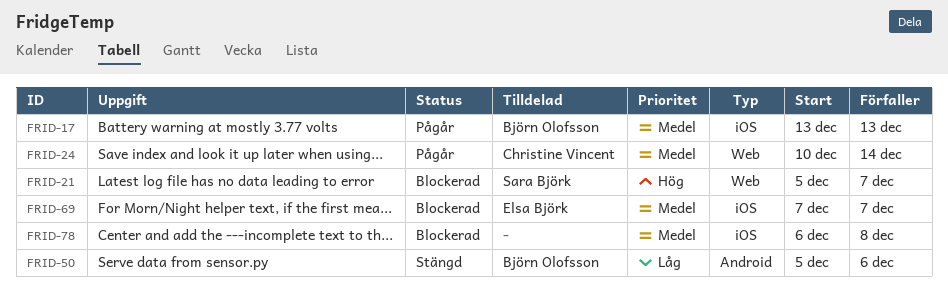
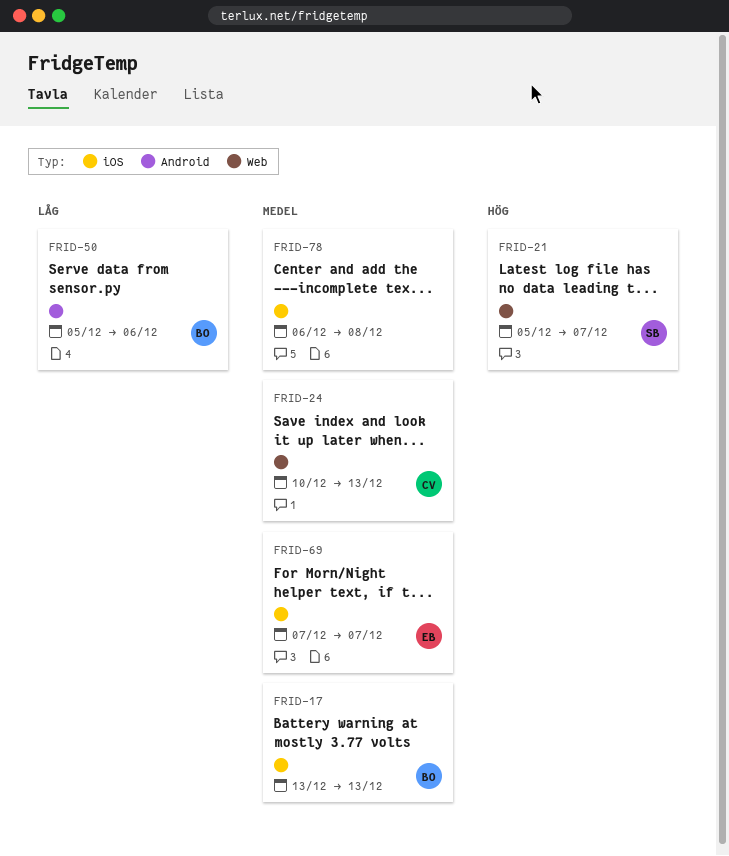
FRID-24, due: Dec 14 -> Dec 13

